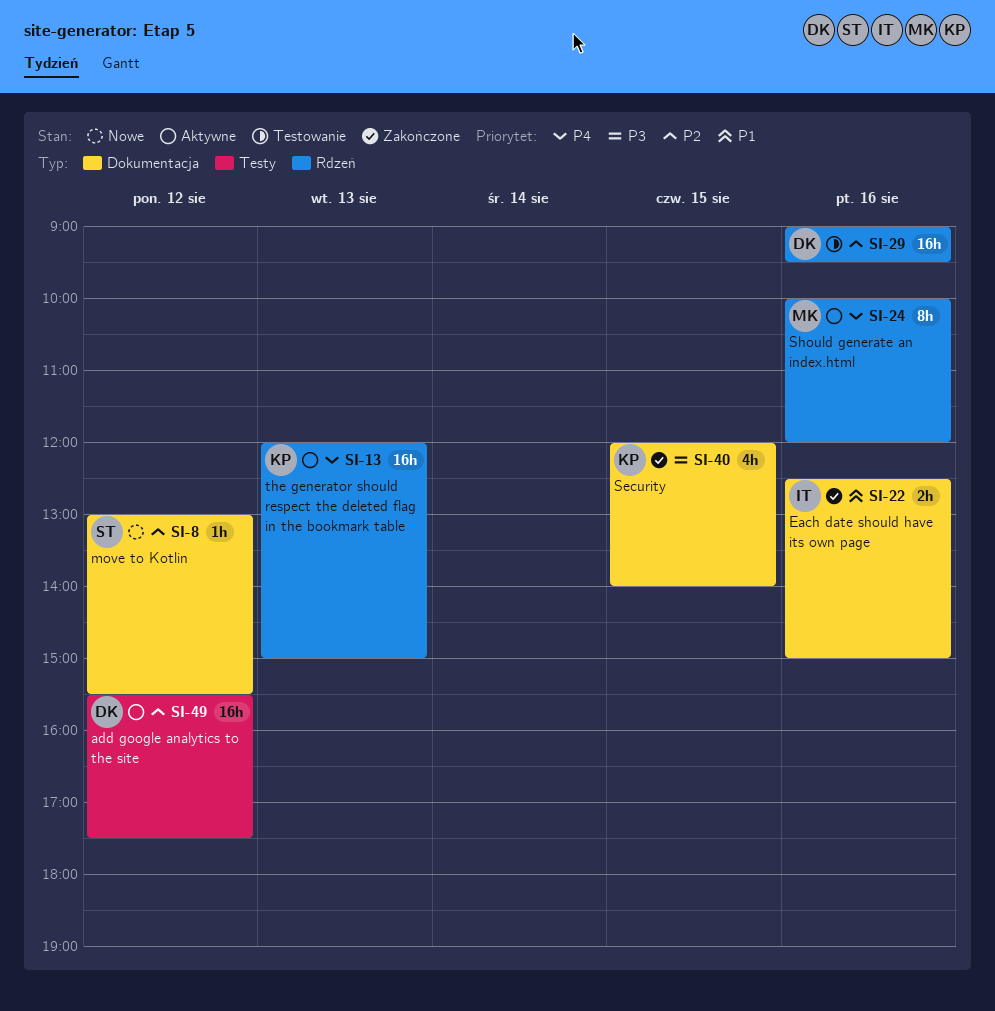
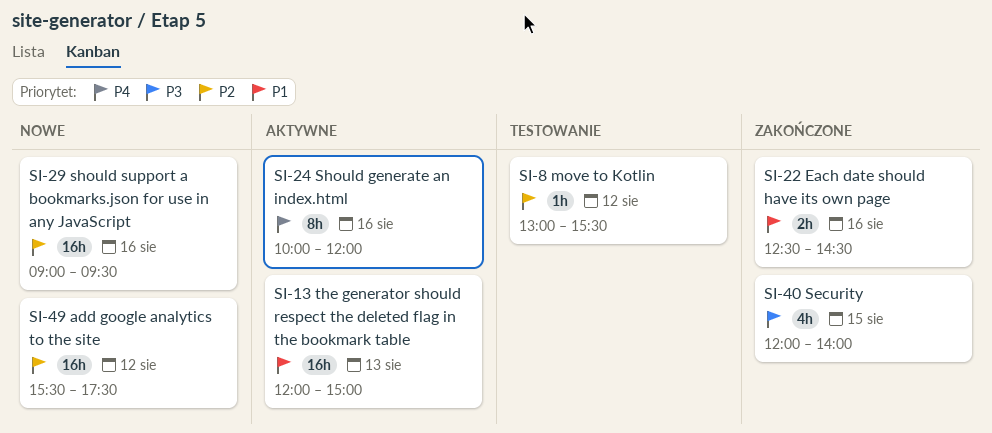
SI-8, status: Nowe -> Testowanie
SI-13, priority: P4 -> P1
SI-22, ends: 15:00 -> 14:30
SI-29, status: Testowanie -> Nowe
SI-49, status: Aktywne -> Nowe

